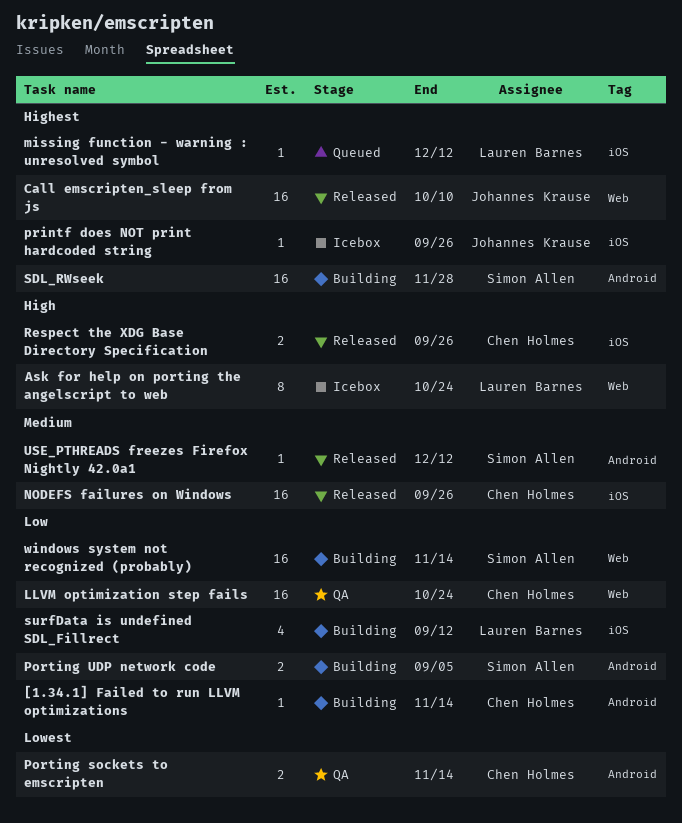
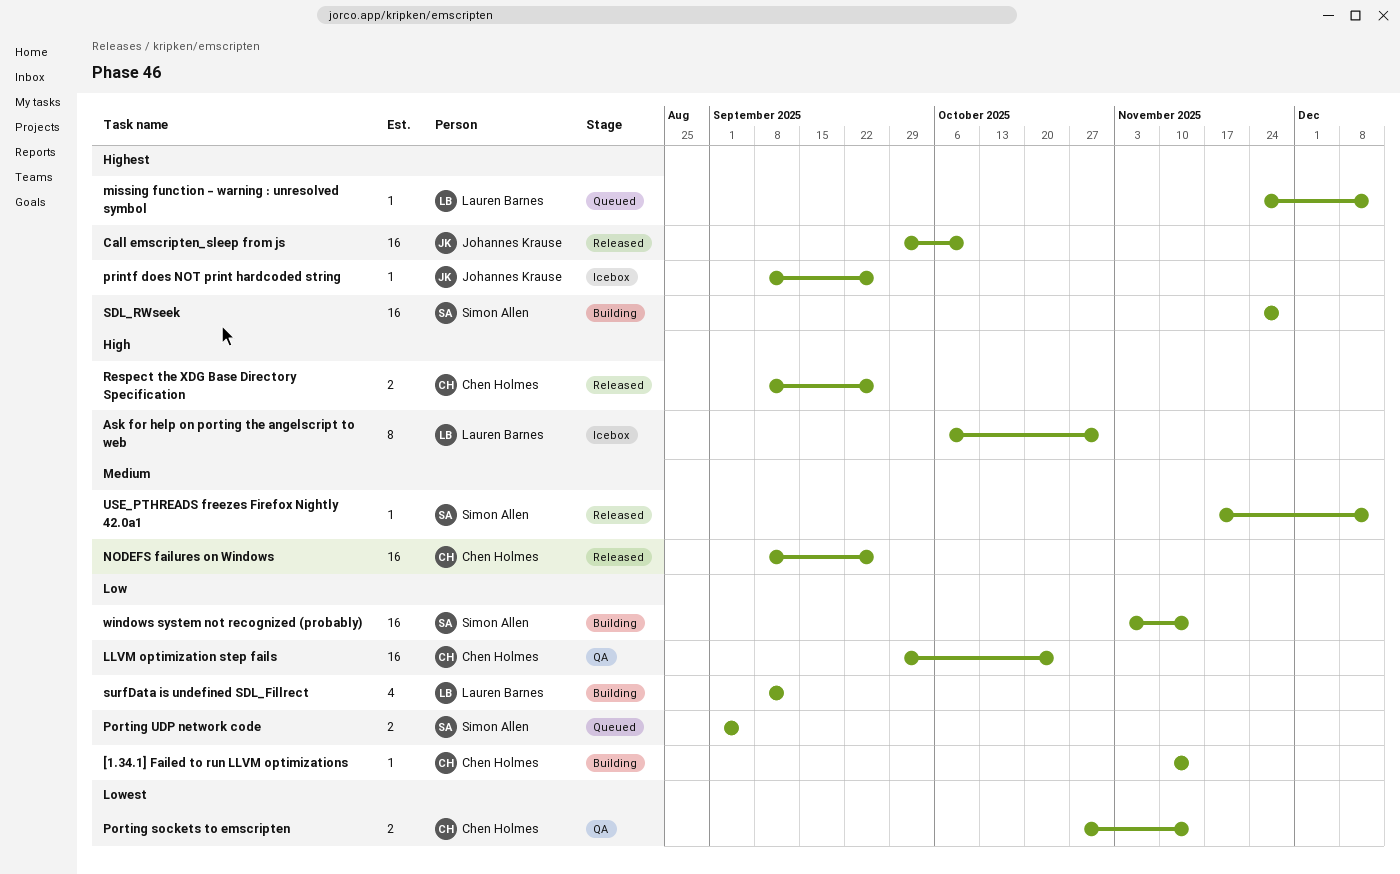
Ask for help on porting the angelscript to web, due: Oct 24 -> Oct 31
Porting UDP network code, status: Building -> Queued

